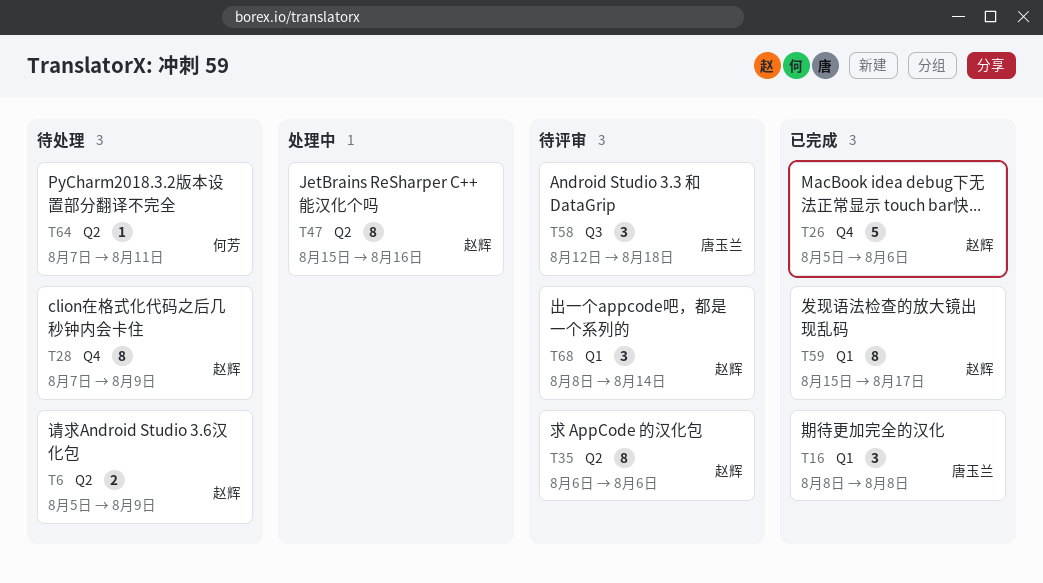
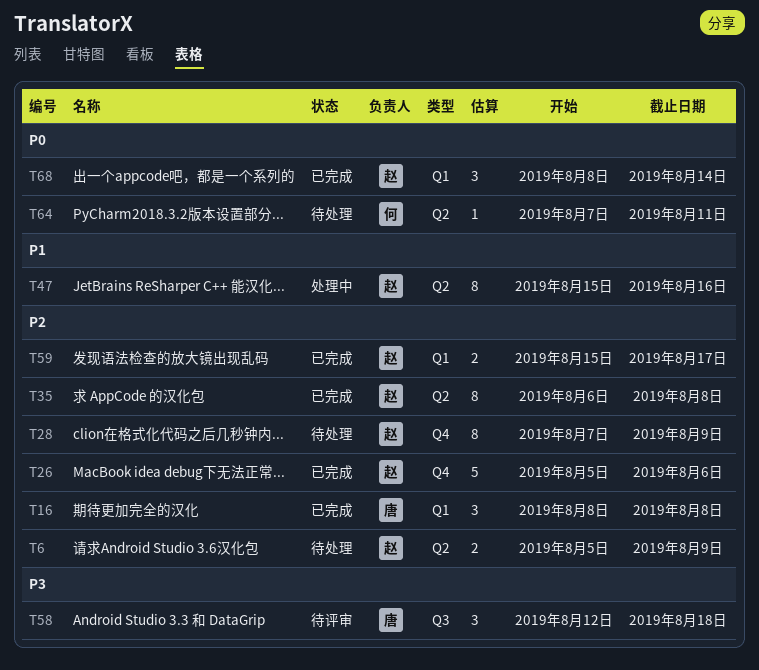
T35, status: 待评审 -> 已完成
T35, due: Aug 6 -> Aug 8
T59, estimate: 8 -> 2
T68, status: 待评审 -> 已完成

